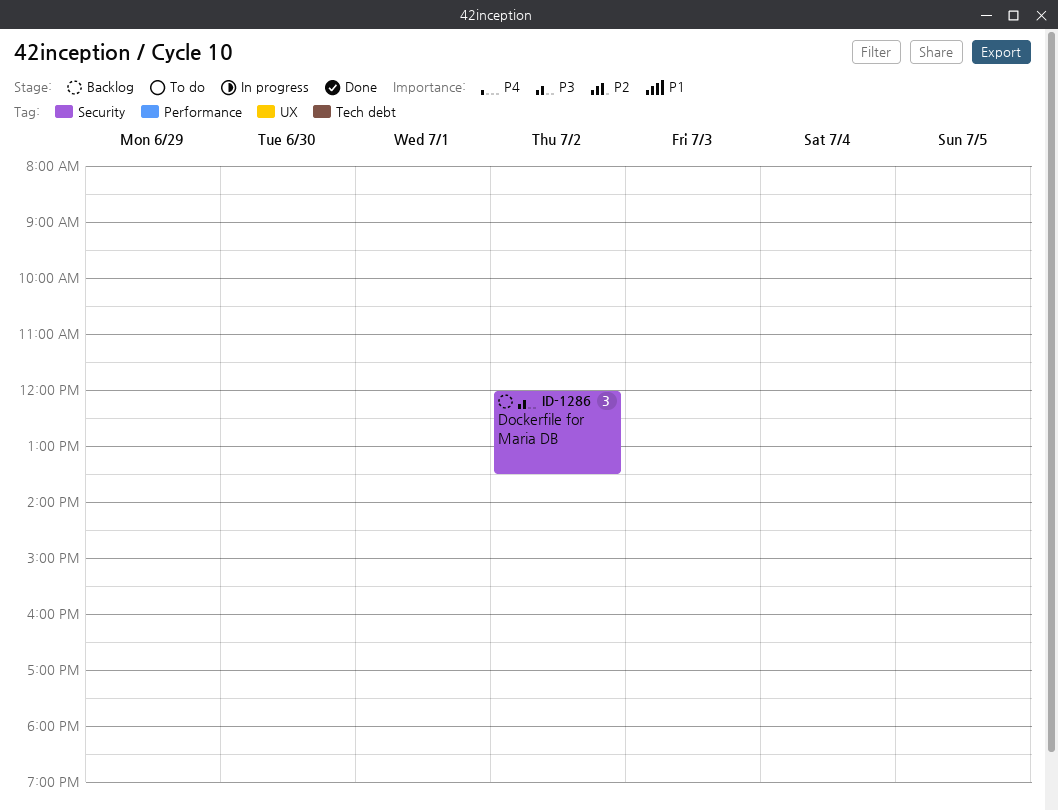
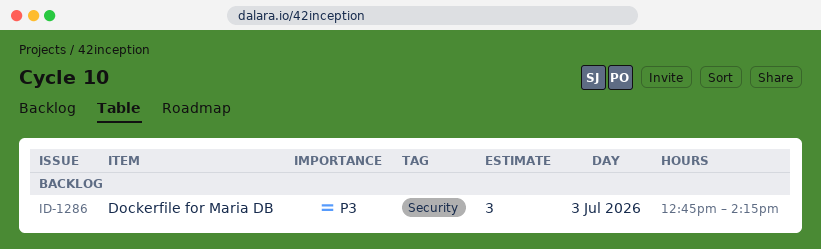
ID-1286, day: Jul 2 -> Jul 3
ID-1286, begins: 12:00 -> 12:45
ID-1286, ends: 13:30 -> 14:15

